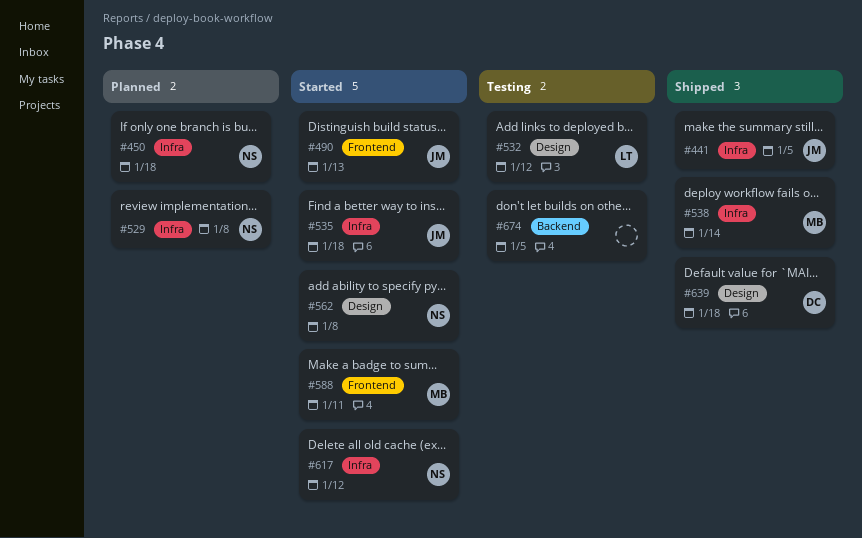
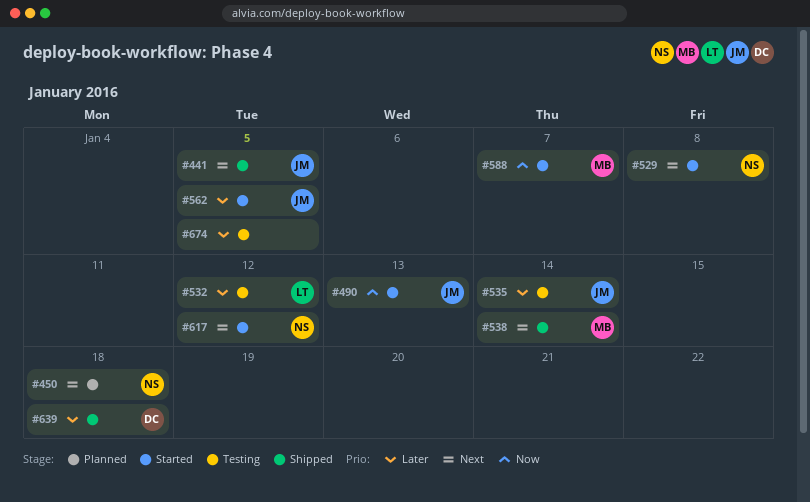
#529, status: Planned -> Started
#535, status: Started -> Testing
#535, due: Jan 18 -> Jan 14
#562, owner: NS -> JM
#562, due: Jan 8 -> Jan 5
#588, due: Jan 11 -> Jan 7

